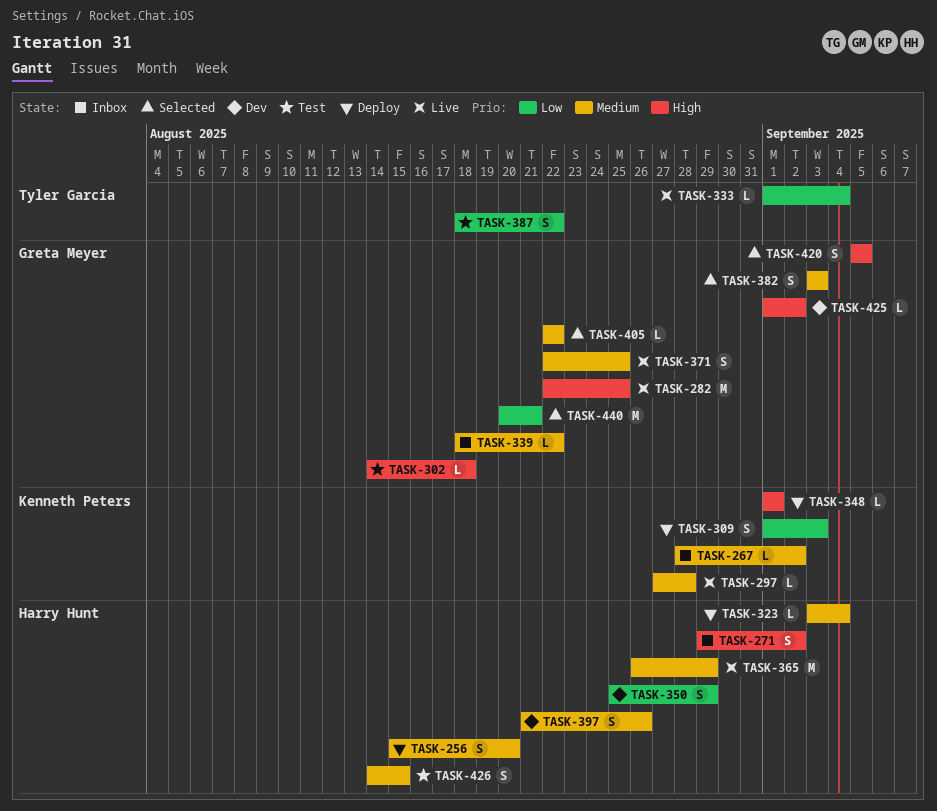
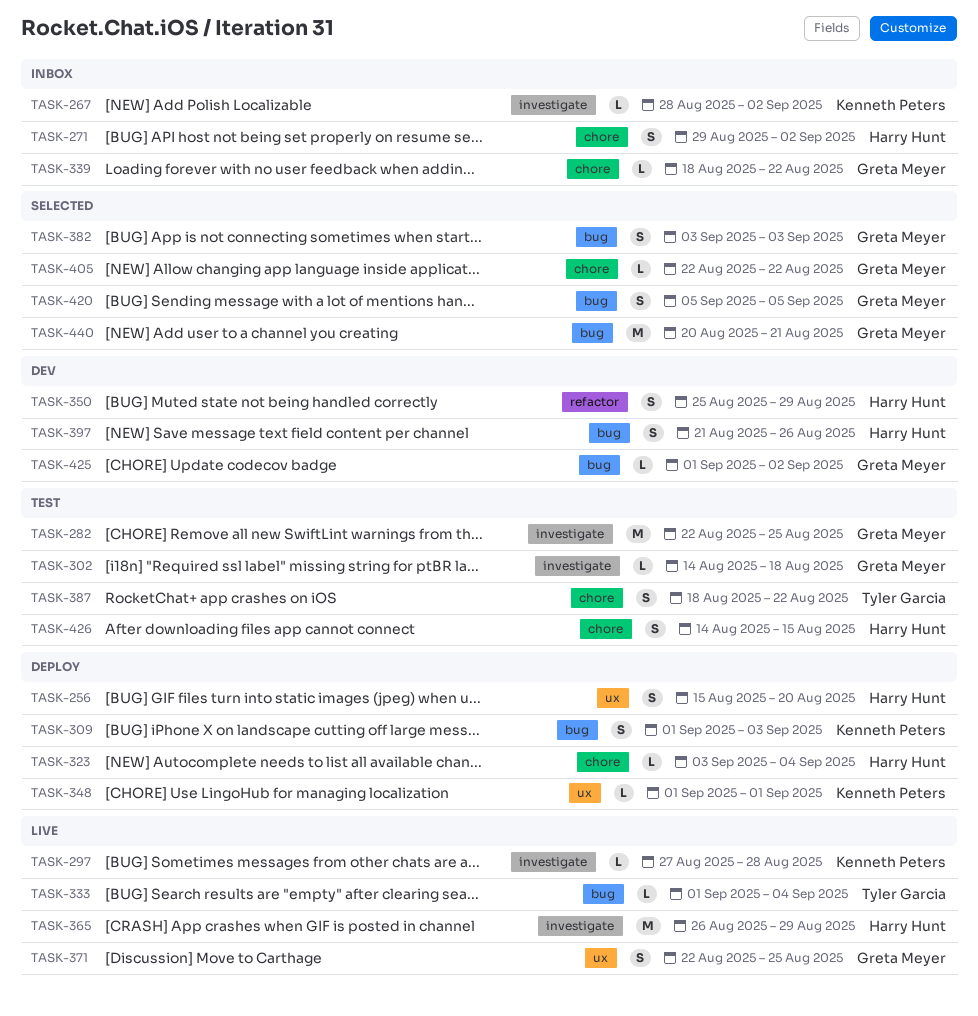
TASK-282, status: Live -> Test

